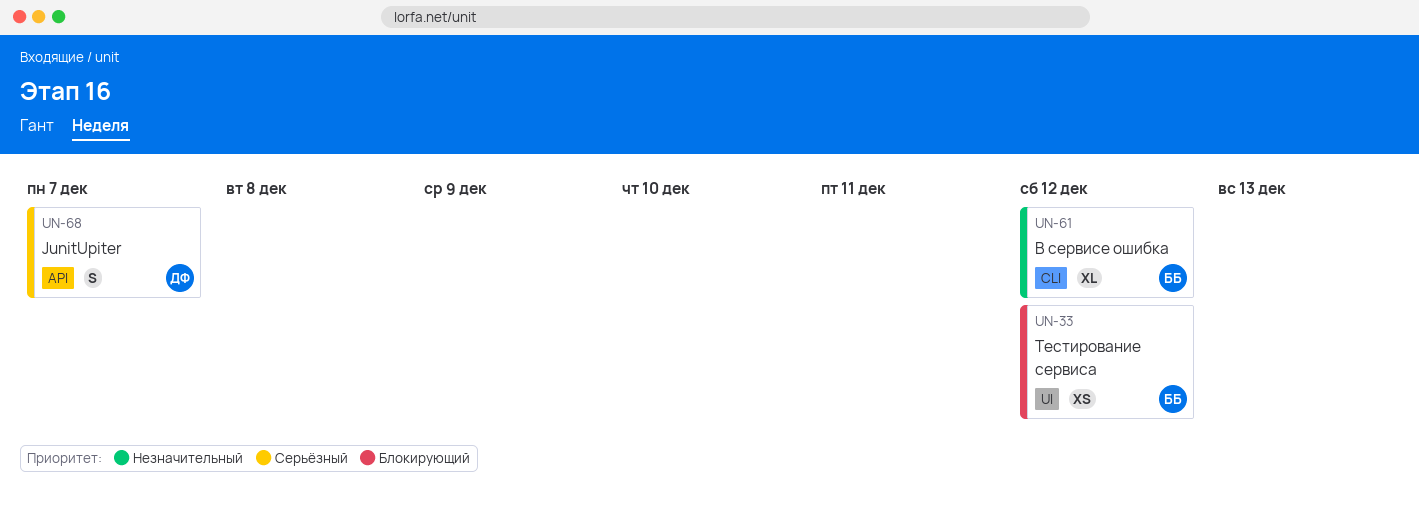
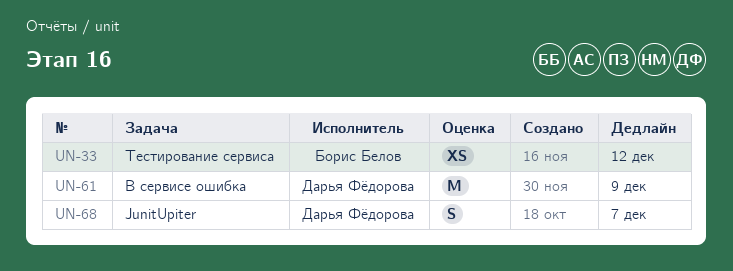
UN-61, owner: Борис Белов -> Дарья Фёдорова
UN-61, estimate: XL -> M
UN-61, due: Dec 12 -> Dec 9

